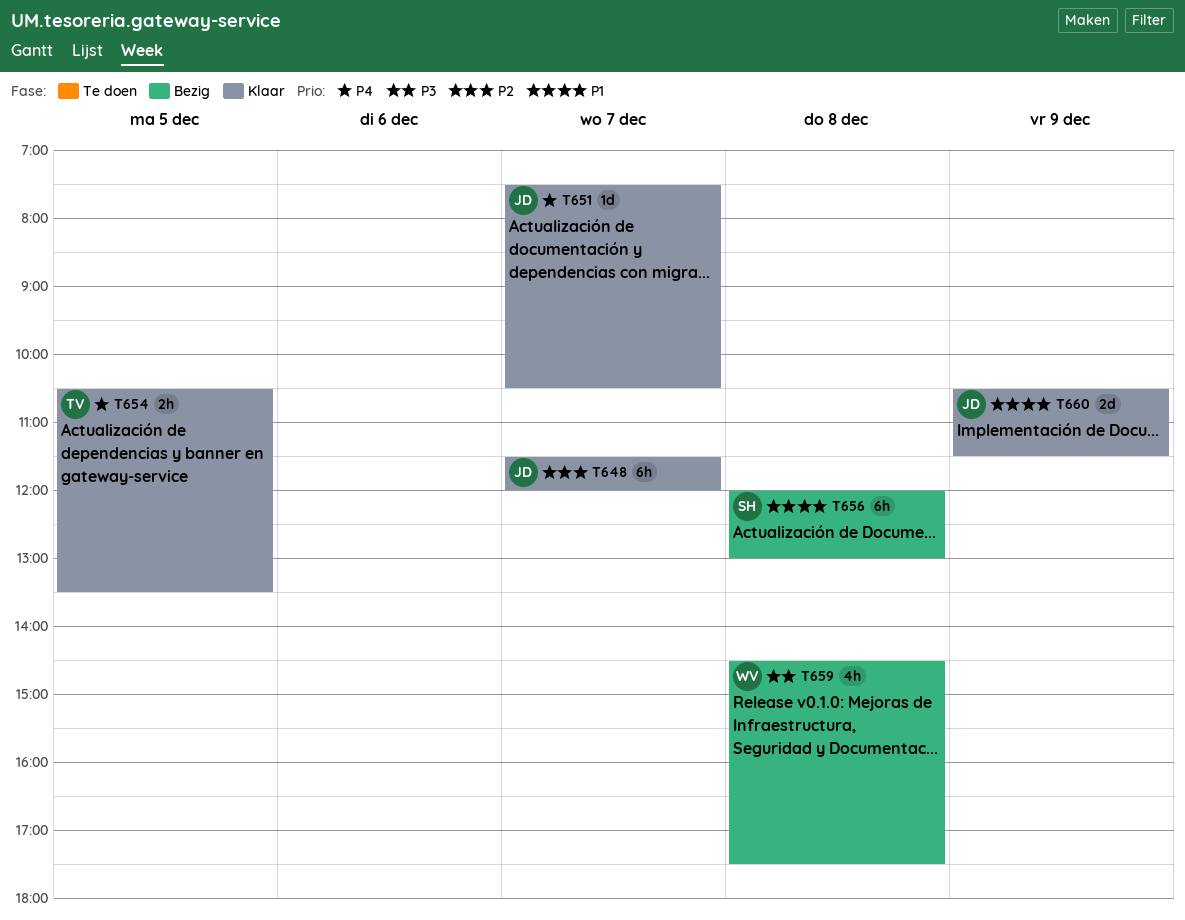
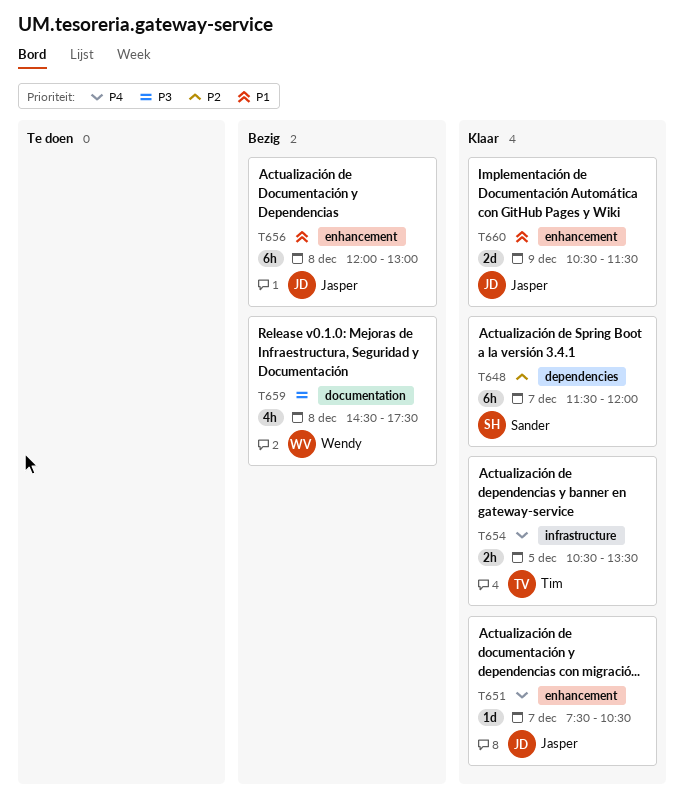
T648, owner: Jasper -> Sander
T656, owner: Sander -> Jasper

